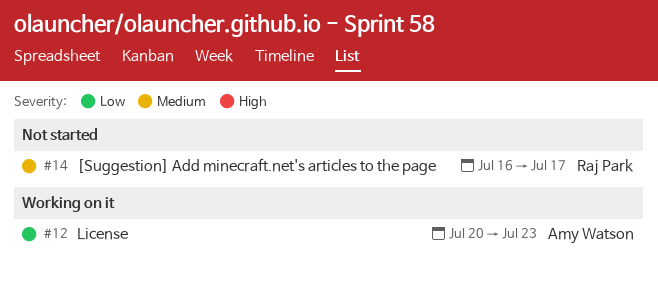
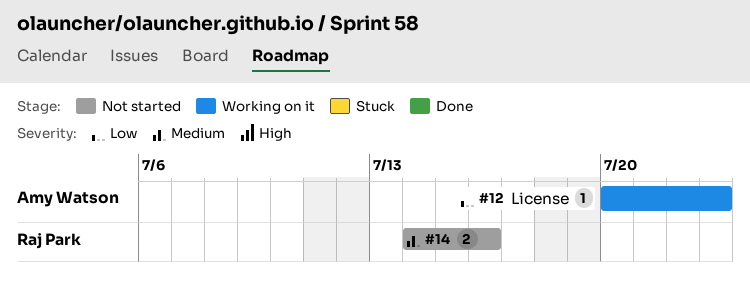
#14, start: Jul 16 -> Jul 14
#14, due: Jul 17 -> Jul 16

